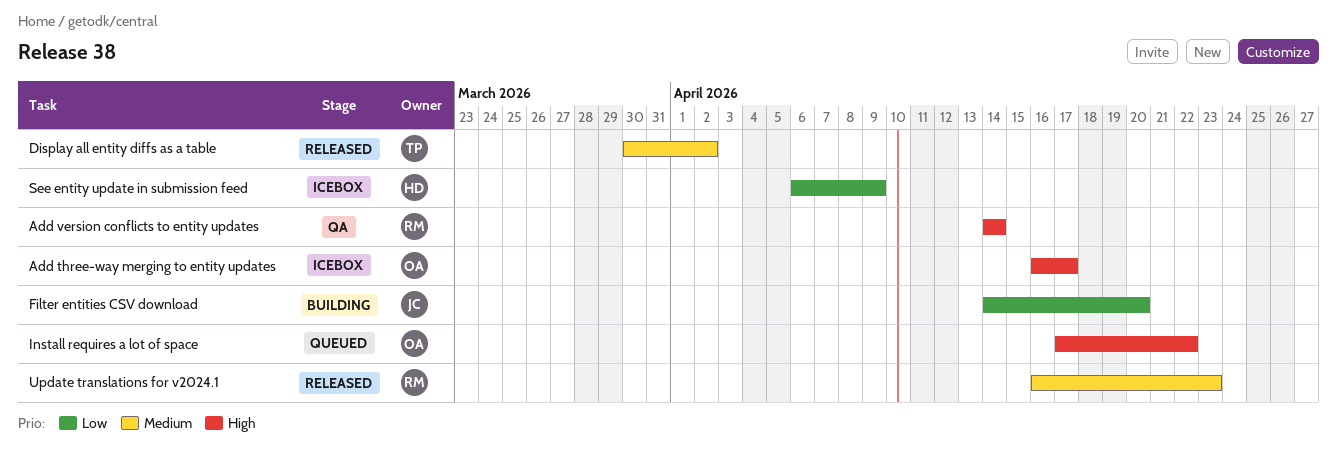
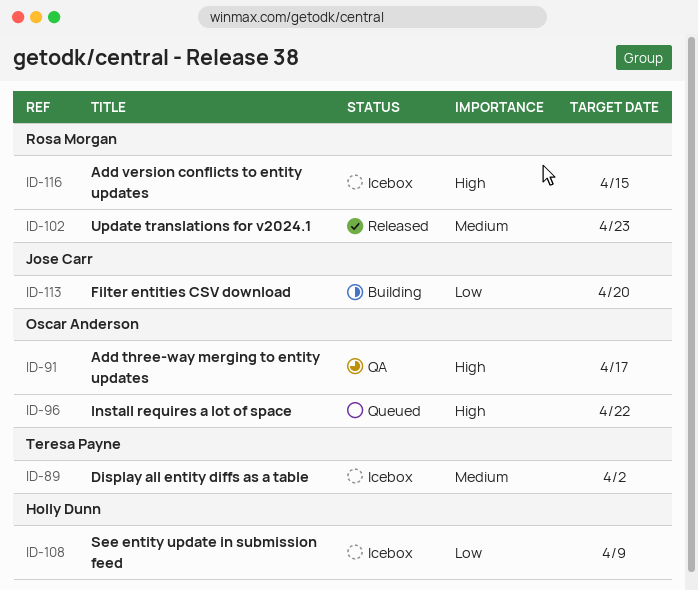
Add three-way merging to entity updates, status: Icebox -> QA
Add version conflicts to entity updates, status: QA -> Icebox
Add version conflicts to entity updates, due: Apr 14 -> Apr 15
Display all entity diffs as a table, status: Released -> Icebox

